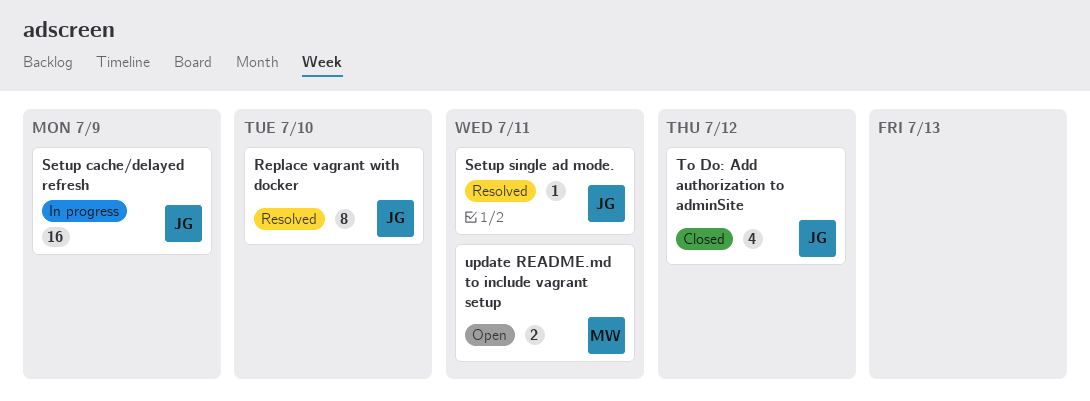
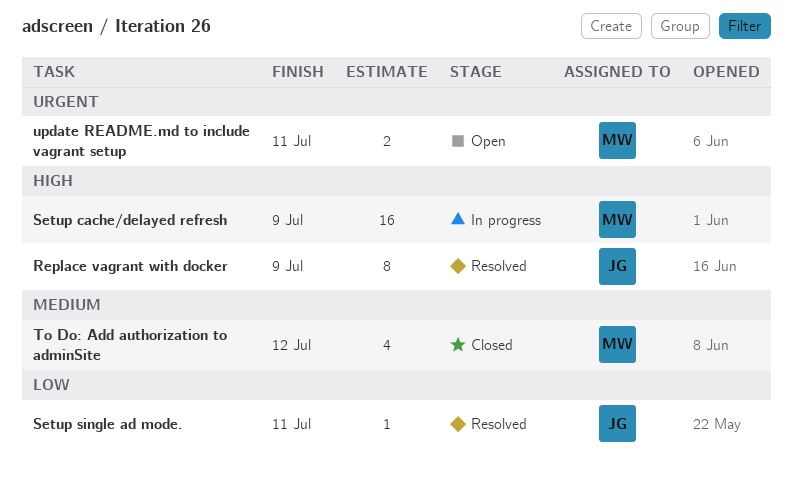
Replace vagrant with docker, due: Jul 10 -> Jul 9
Setup cache/delayed refresh, owner: JG -> MW
To Do: Add authorization to adminSite, owner: JG -> MW

